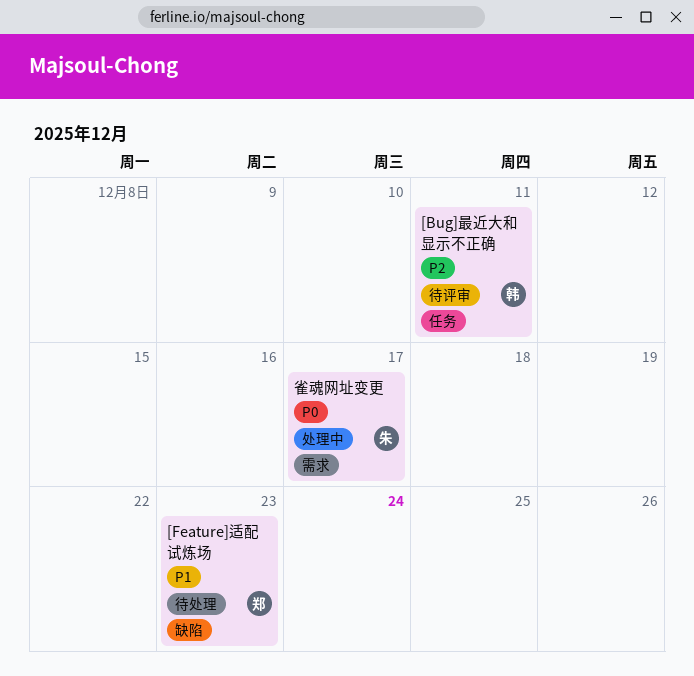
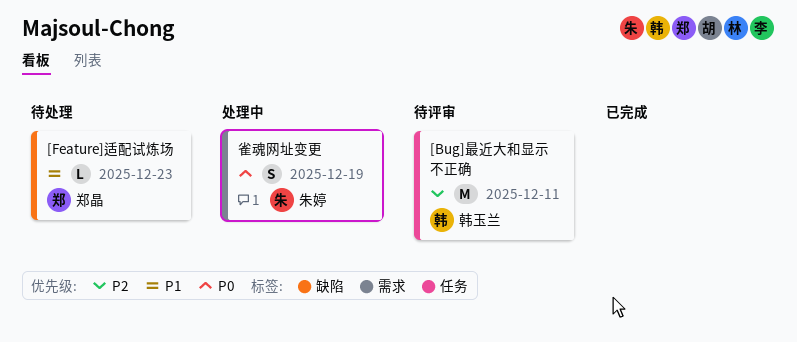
雀魂网址变更, due: Dec 17 -> Dec 19

